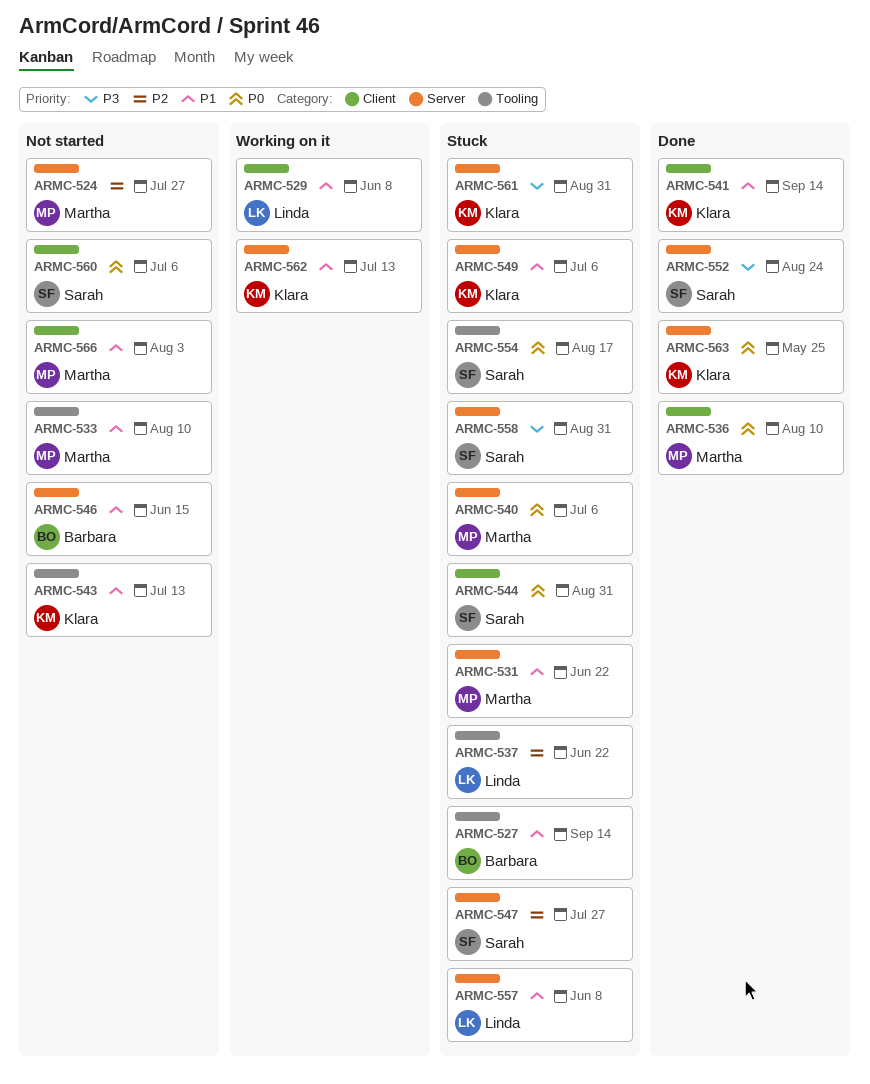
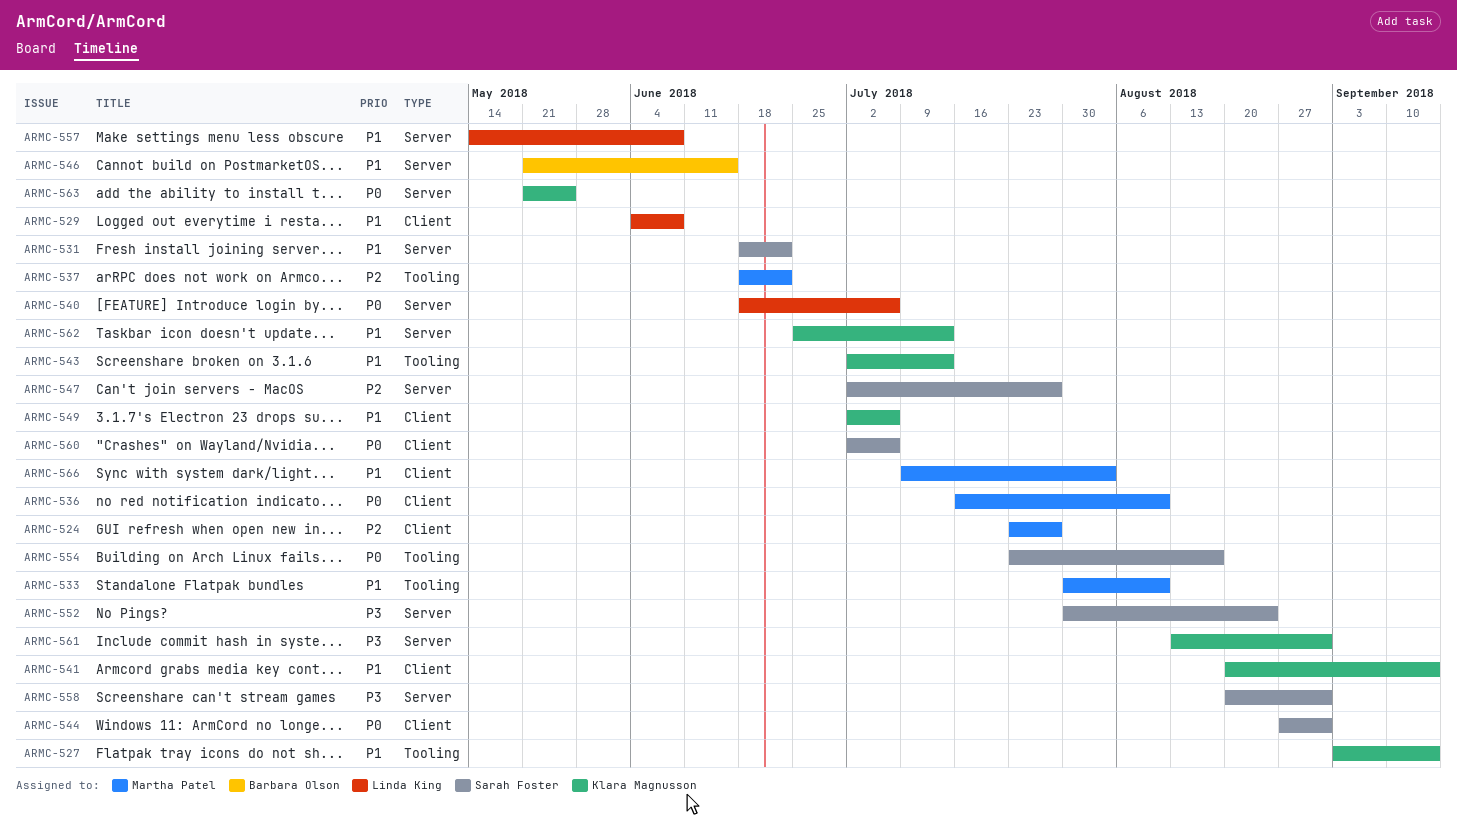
ARMC-524, label: Server -> Client
ARMC-527, owner: Barbara Olson -> Klara Magnusson
ARMC-531, owner: Martha Patel -> Sarah Foster
ARMC-537, owner: Linda King -> Martha Patel
ARMC-540, owner: Martha Patel -> Linda King
ARMC-549, label: Server -> Client

